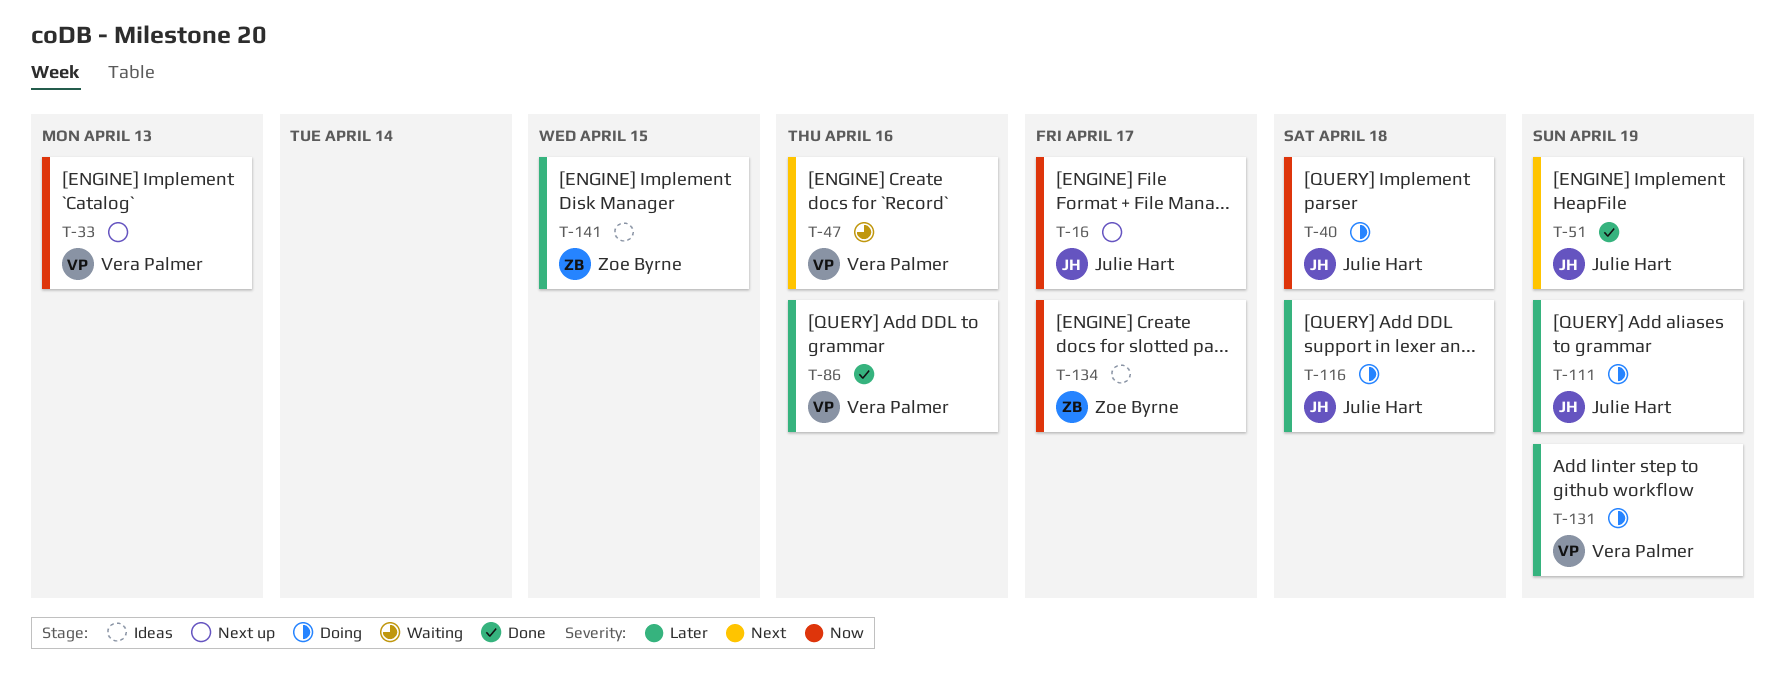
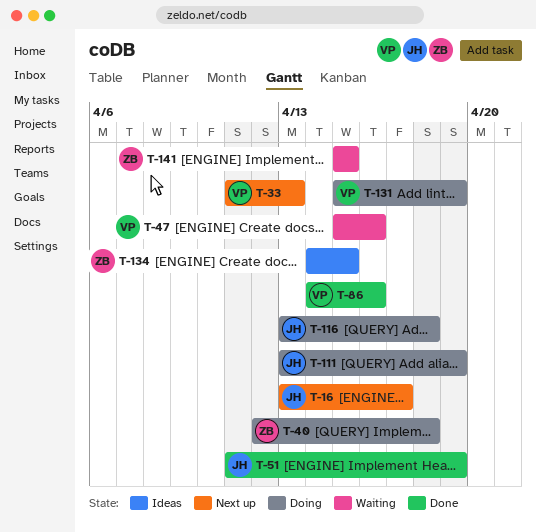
T-40, owner: Julie Hart -> Zoe Byrne
T-134, due: Apr 17 -> Apr 15
T-141, status: Ideas -> Waiting

